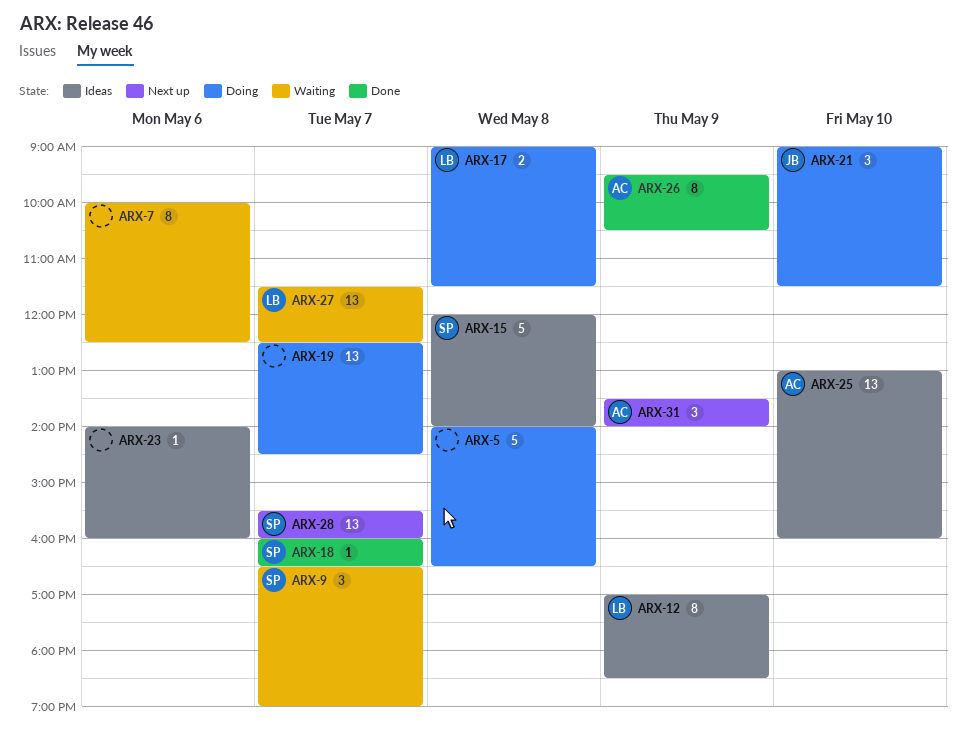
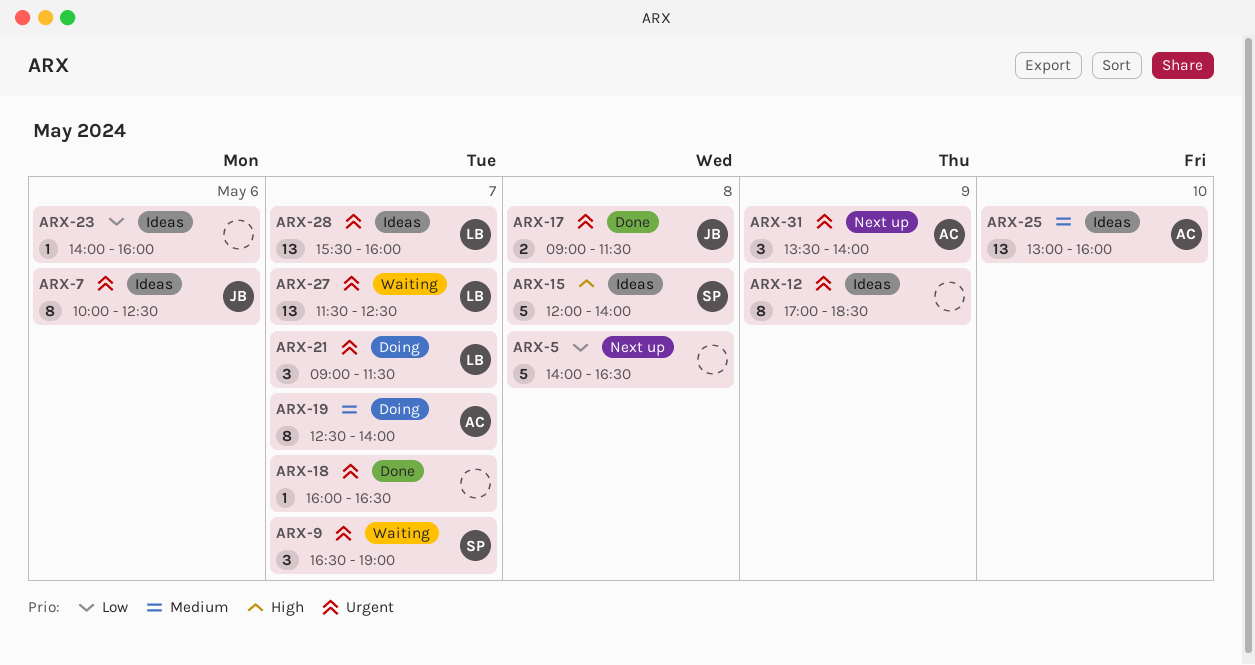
ARX-5, status: Doing -> Next up
ARX-7, status: Waiting -> Ideas
ARX-7, owner: none -> JB
ARX-12, owner: LB -> none
ARX-17, status: Doing -> Done
ARX-17, owner: LB -> JB
ARX-18, owner: SP -> none
ARX-19, owner: none -> AC
ARX-19, estimate: 13 -> 8
ARX-19, ends: 14:30 -> 14:00
ARX-21, owner: JB -> LB
ARX-21, day: May 10 -> May 7
ARX-26: present -> none
ARX-28, status: Next up -> Ideas
ARX-28, owner: SP -> LB

